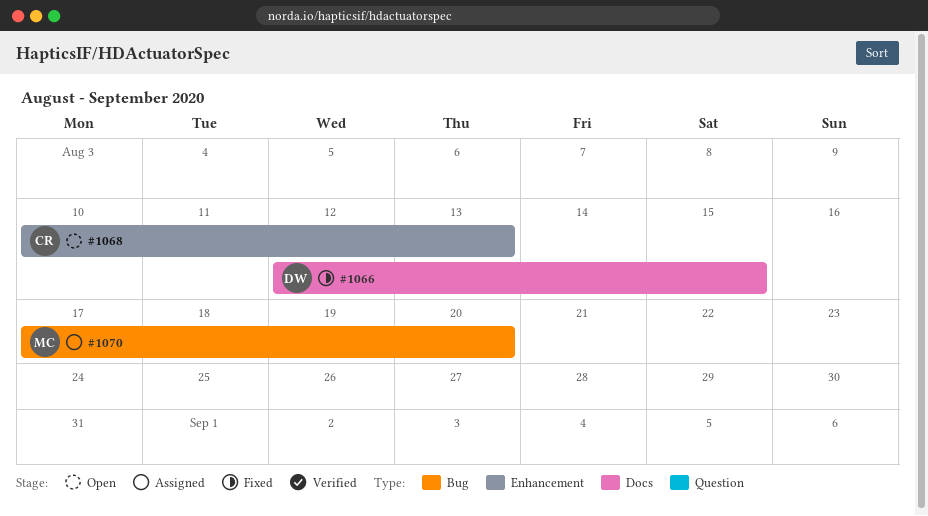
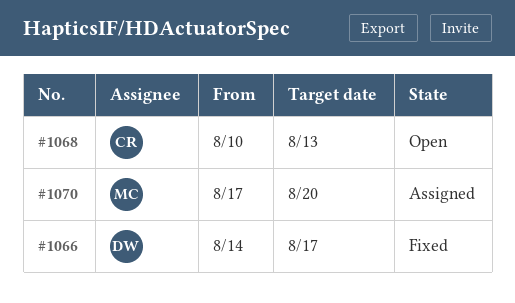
#1066, start: Aug 12 -> Aug 14
#1066, due: Aug 15 -> Aug 17

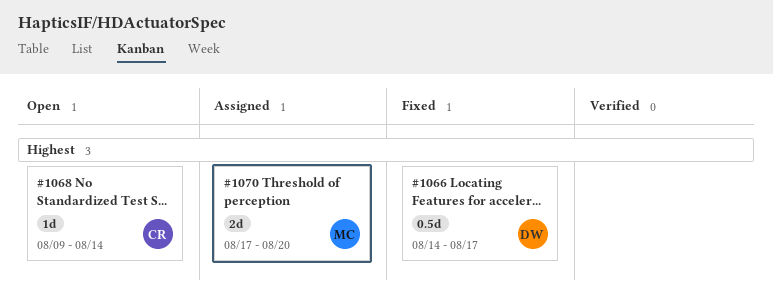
#1068, start: Aug 10 -> Aug 9
#1068, due: Aug 13 -> Aug 14

